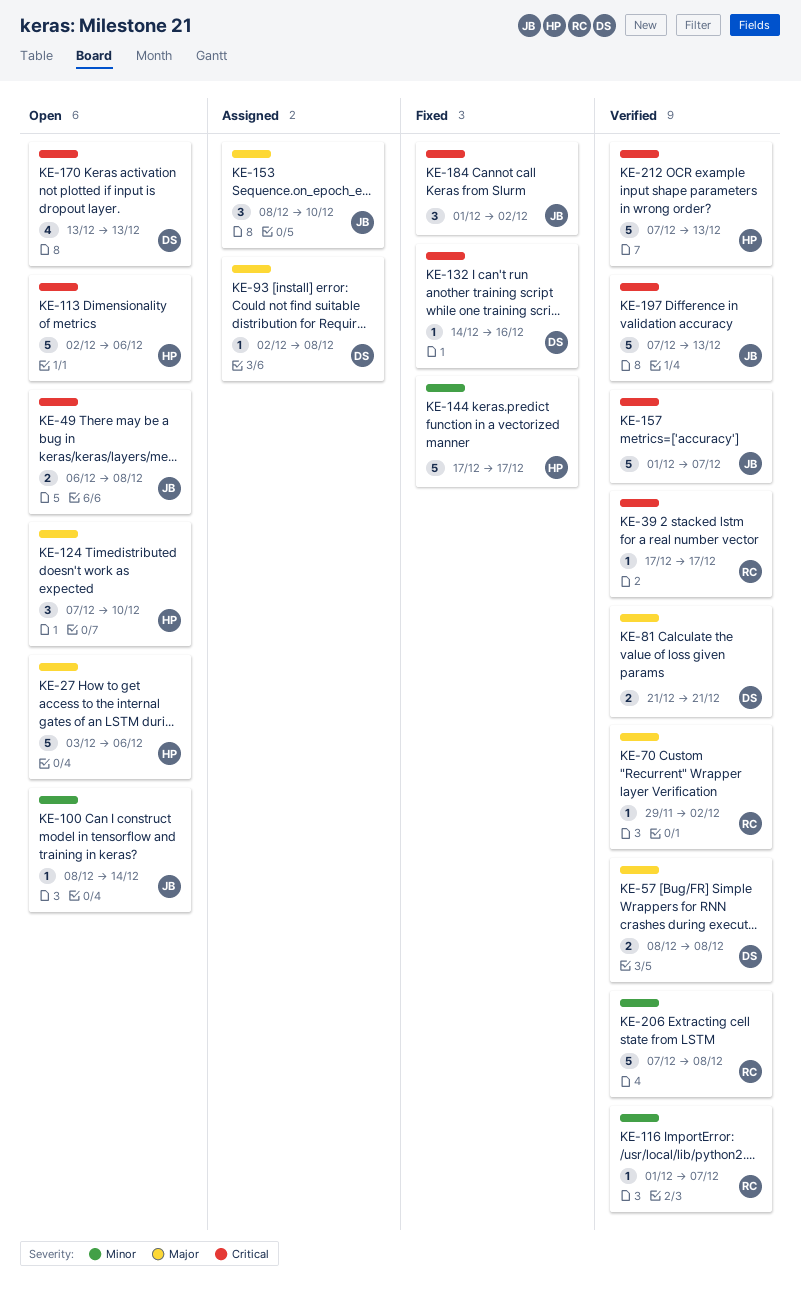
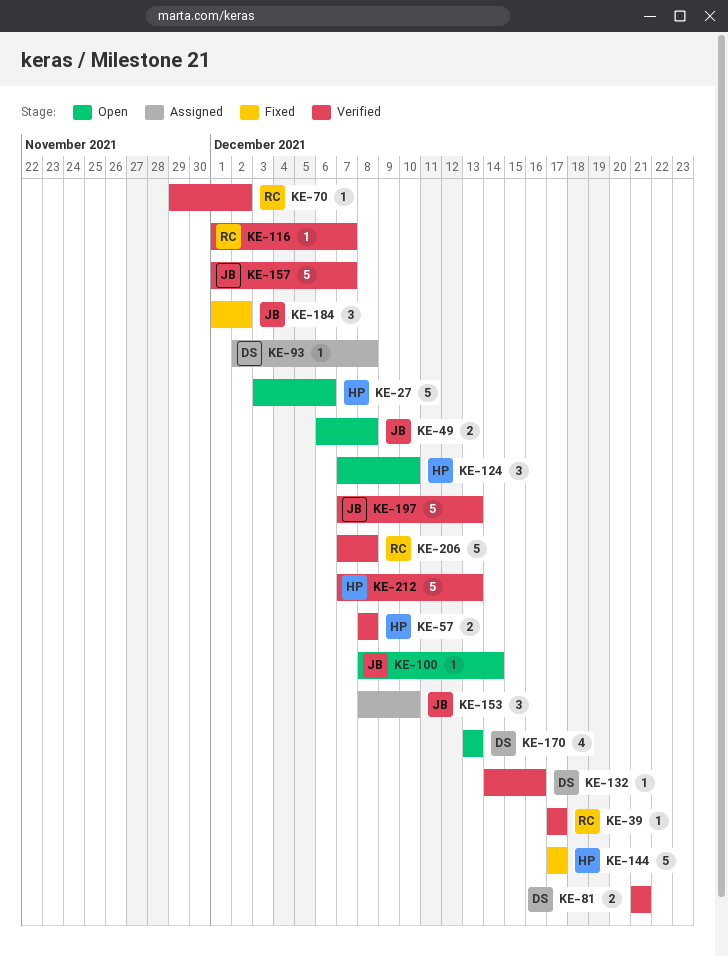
KE-57, owner: DS -> HP
KE-113: present -> none
KE-132, status: Fixed -> Verified

